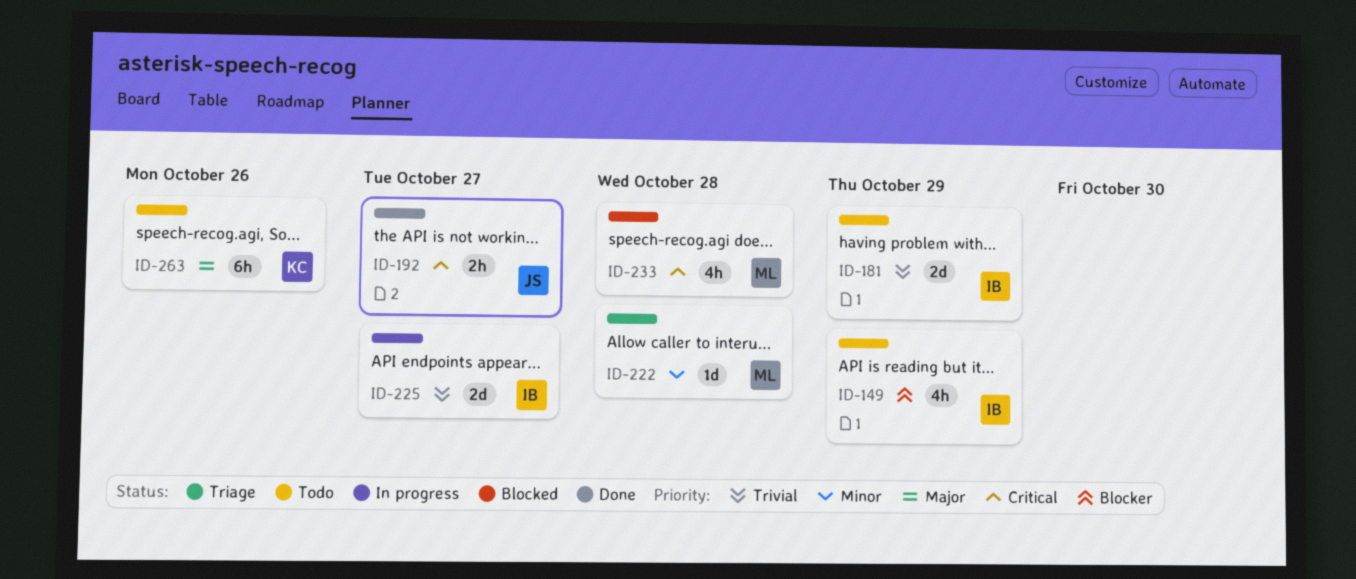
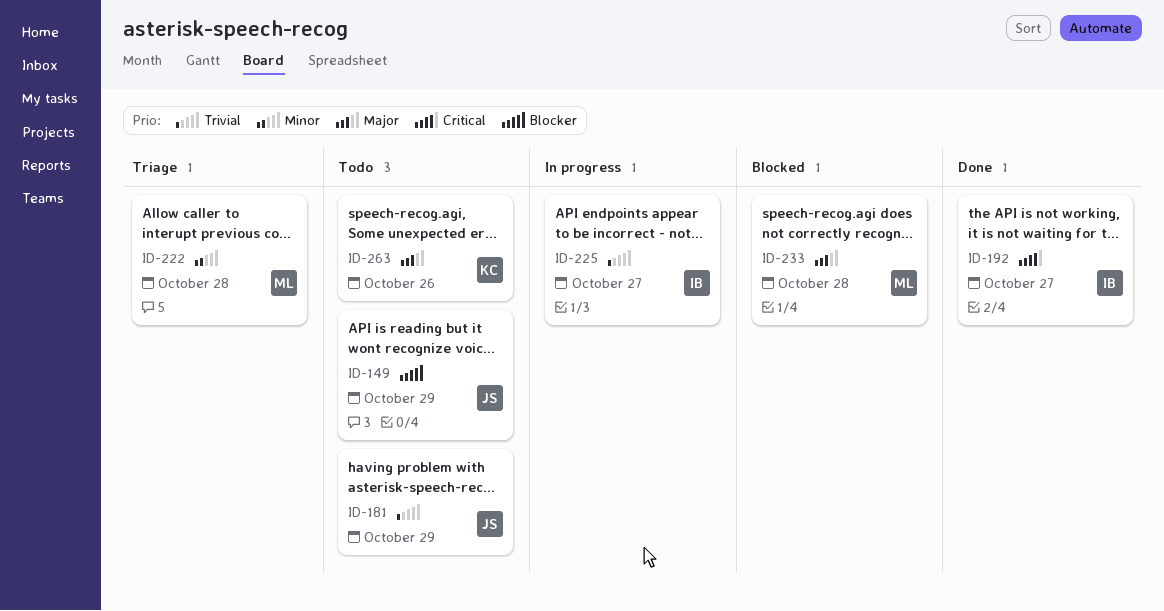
ID-149, owner: IB -> JS
ID-181, owner: IB -> JS
ID-192, owner: JS -> IB
ID-233, priority: Critical -> Major

